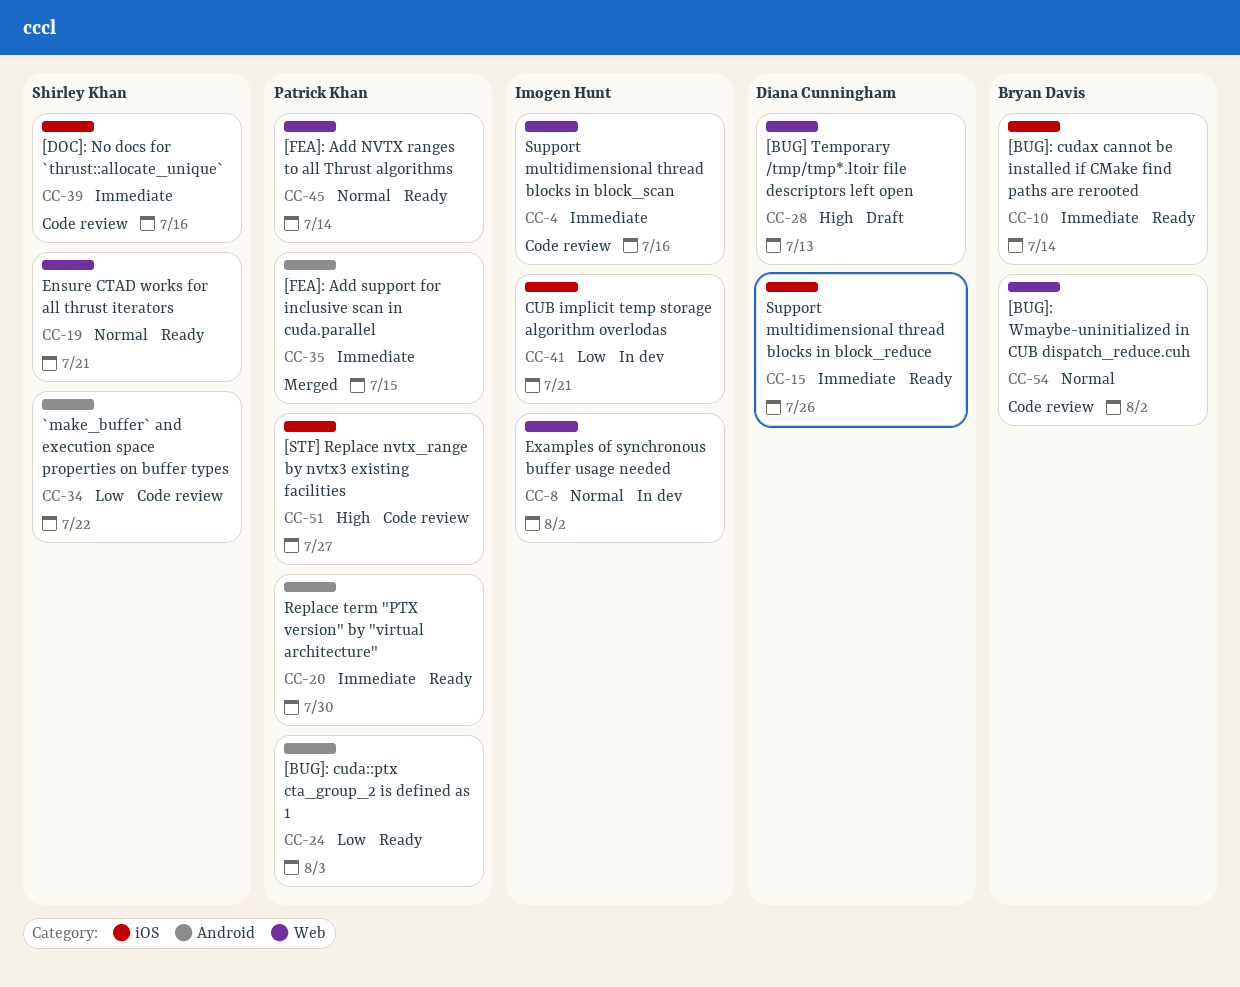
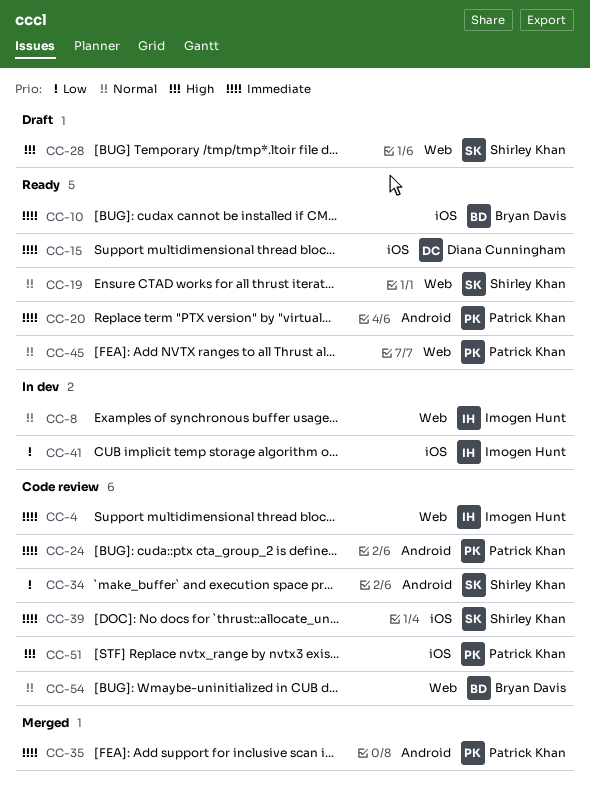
CC-24, status: Ready -> Code review
CC-24, priority: Low -> Immediate
CC-28, owner: Diana Cunningham -> Shirley Khan

